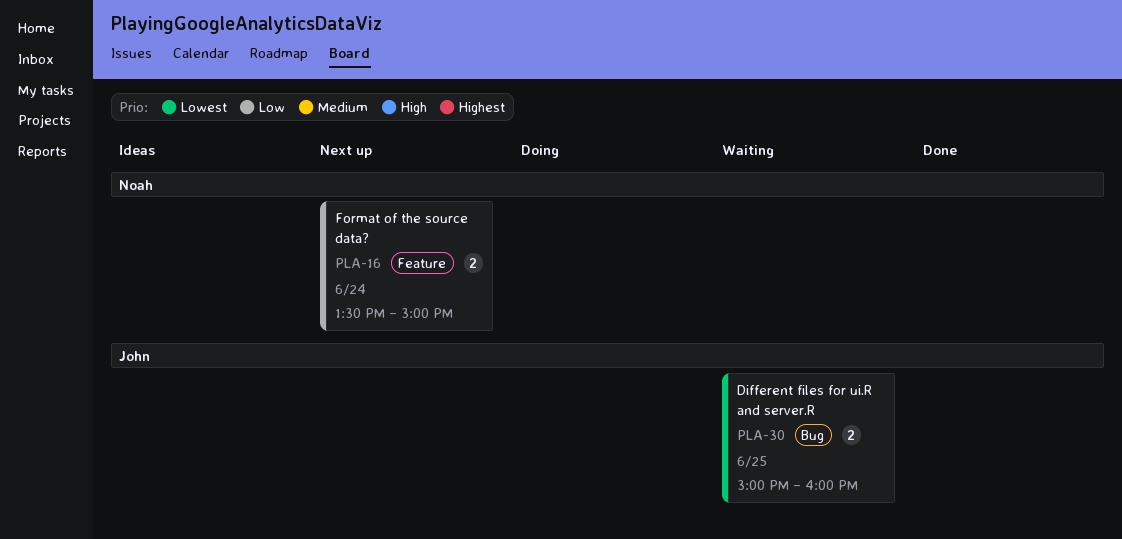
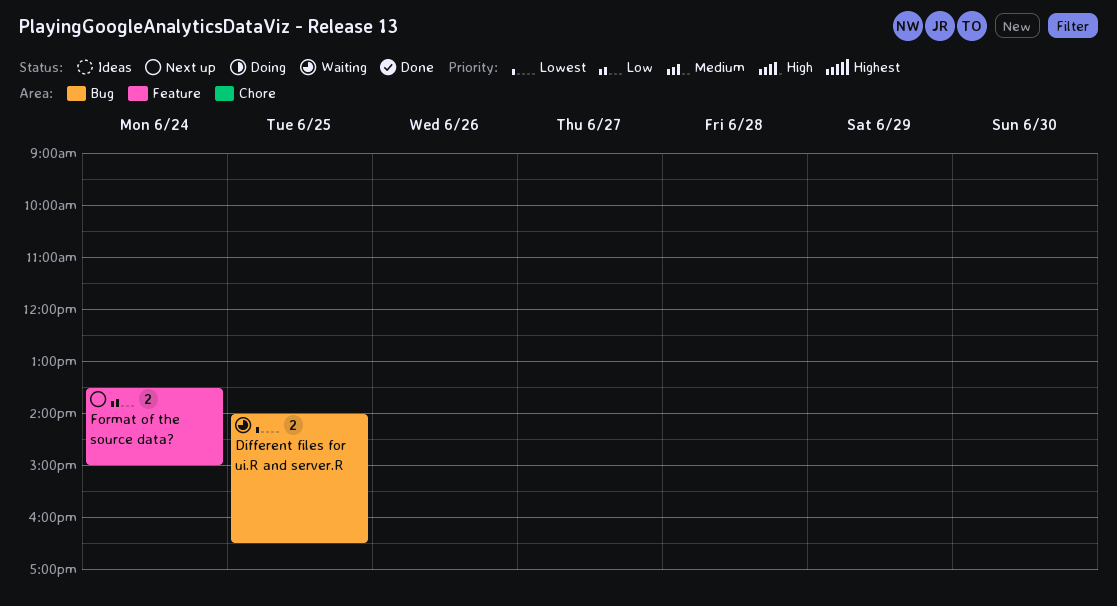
Different files for ui.R and server.R, begins: 15:00 -> 14:00
Different files for ui.R and server.R, ends: 16:00 -> 16:30

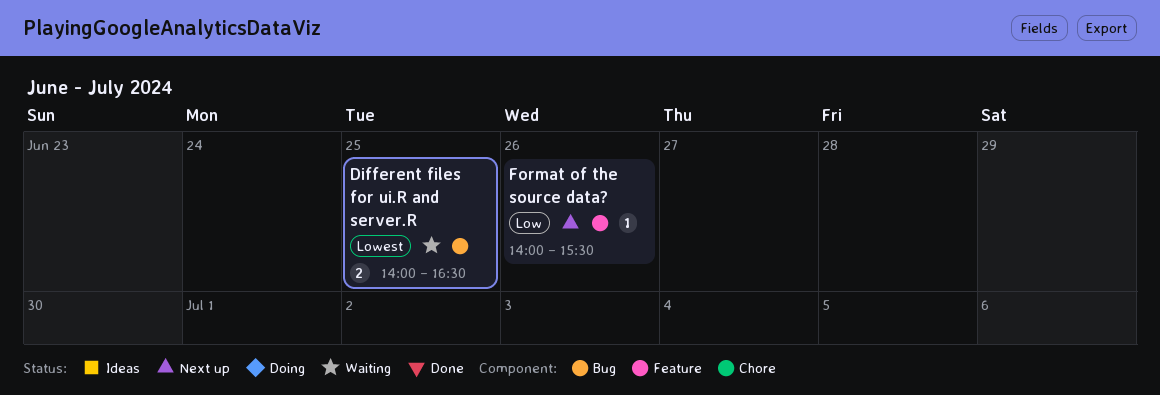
Format of the source data?, estimate: 2 -> 1
Format of the source data?, day: Jun 24 -> Jun 26
Format of the source data?, begins: 13:30 -> 14:00
Format of the source data?, ends: 15:00 -> 15:30

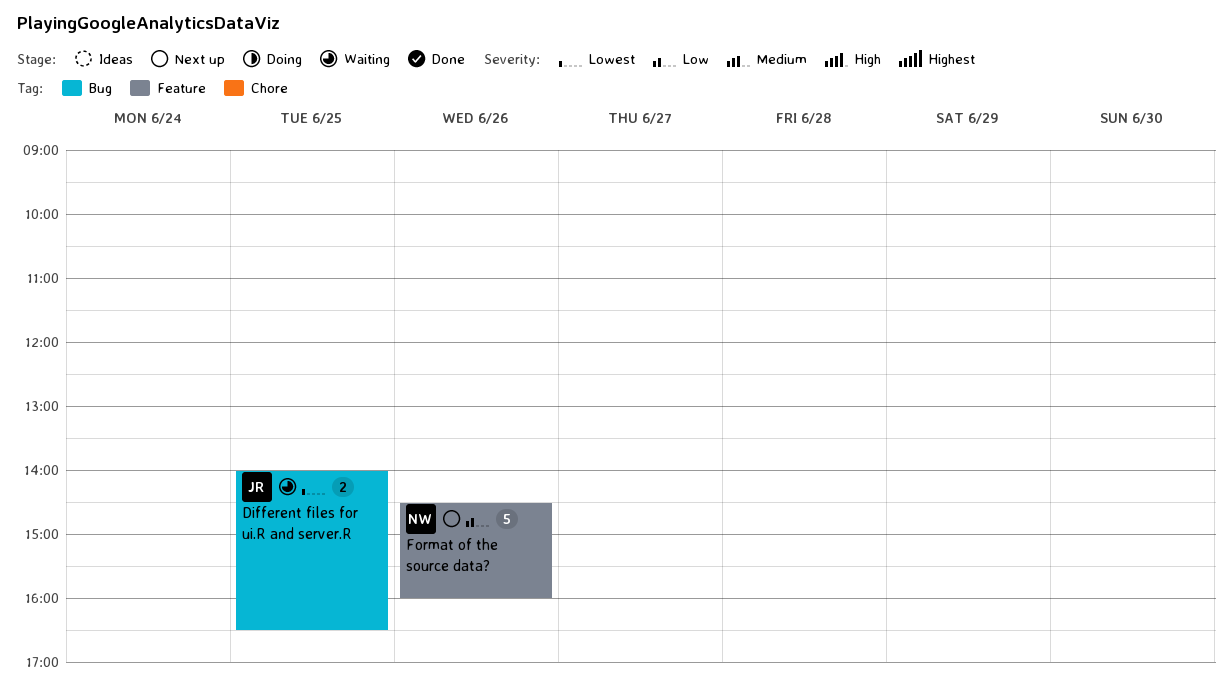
Format of the source data?, estimate: 1 -> 5
Format of the source data?, begins: 14:00 -> 14:30
Format of the source data?, ends: 15:30 -> 16:00

